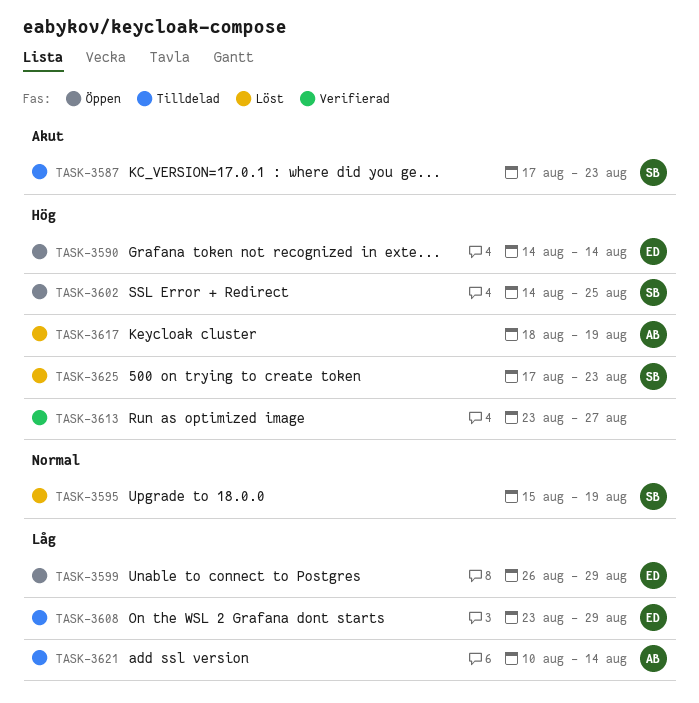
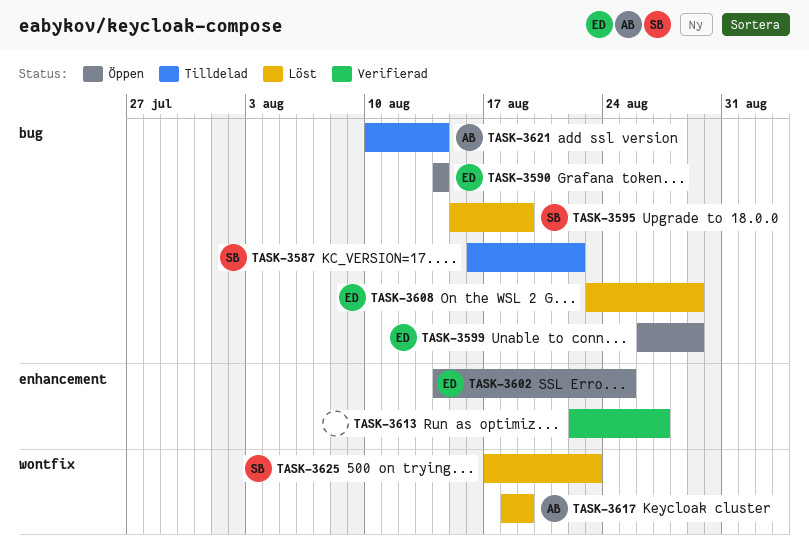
TASK-3587, start: Aug 17 -> Aug 16
TASK-3587, due: Aug 23 -> Aug 22
TASK-3602, owner: SB -> ED
TASK-3608, status: Tilldelad -> Löst
TASK-3613, start: Aug 23 -> Aug 22

